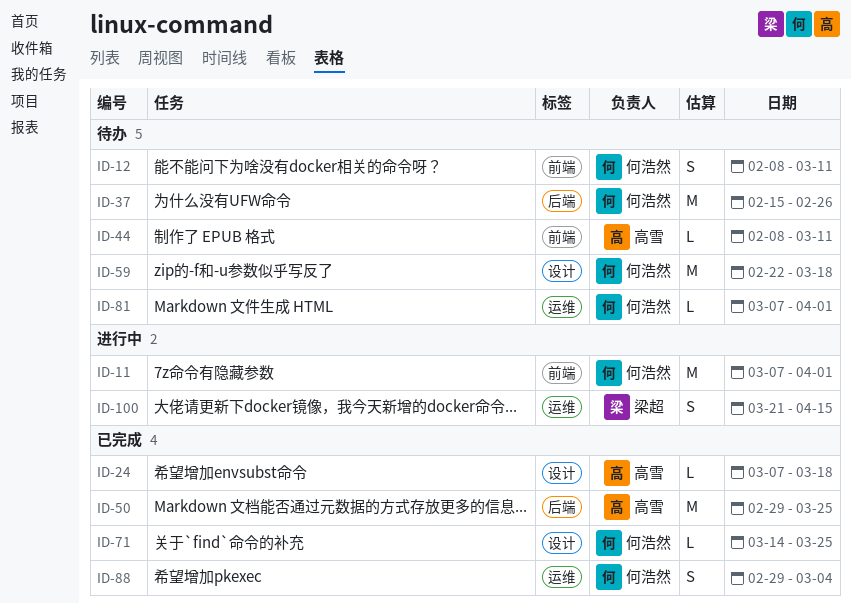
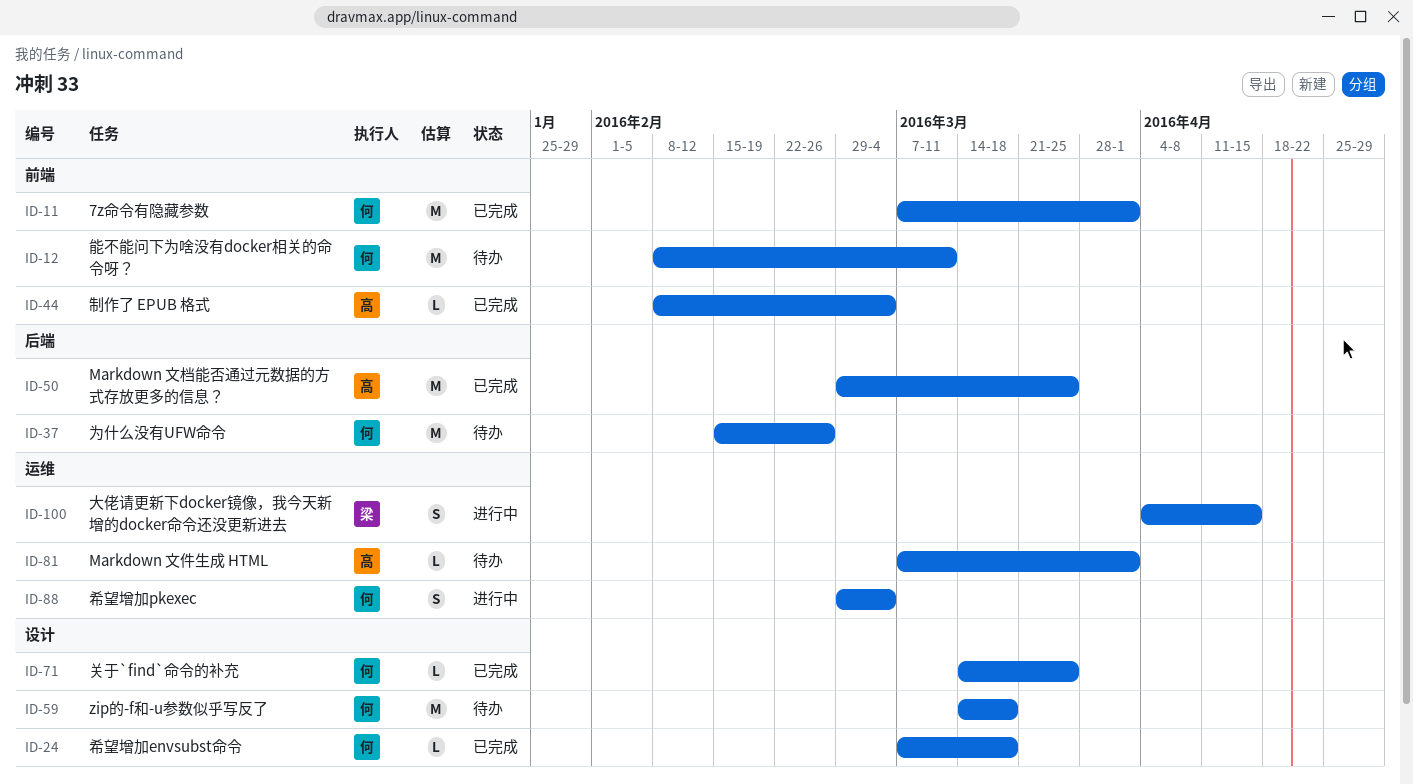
ID-11, status: 进行中 -> 已完成
ID-12, estimate: S -> M
ID-24, owner: 高雪 -> 何浩然
ID-44, status: 待办 -> 已完成
ID-44, due: Mar 11 -> Mar 4
ID-59, start: Feb 22 -> Mar 14
ID-81, owner: 何浩然 -> 高雪
ID-88, status: 已完成 -> 进行中
ID-100, start: Mar 21 -> Apr 4

